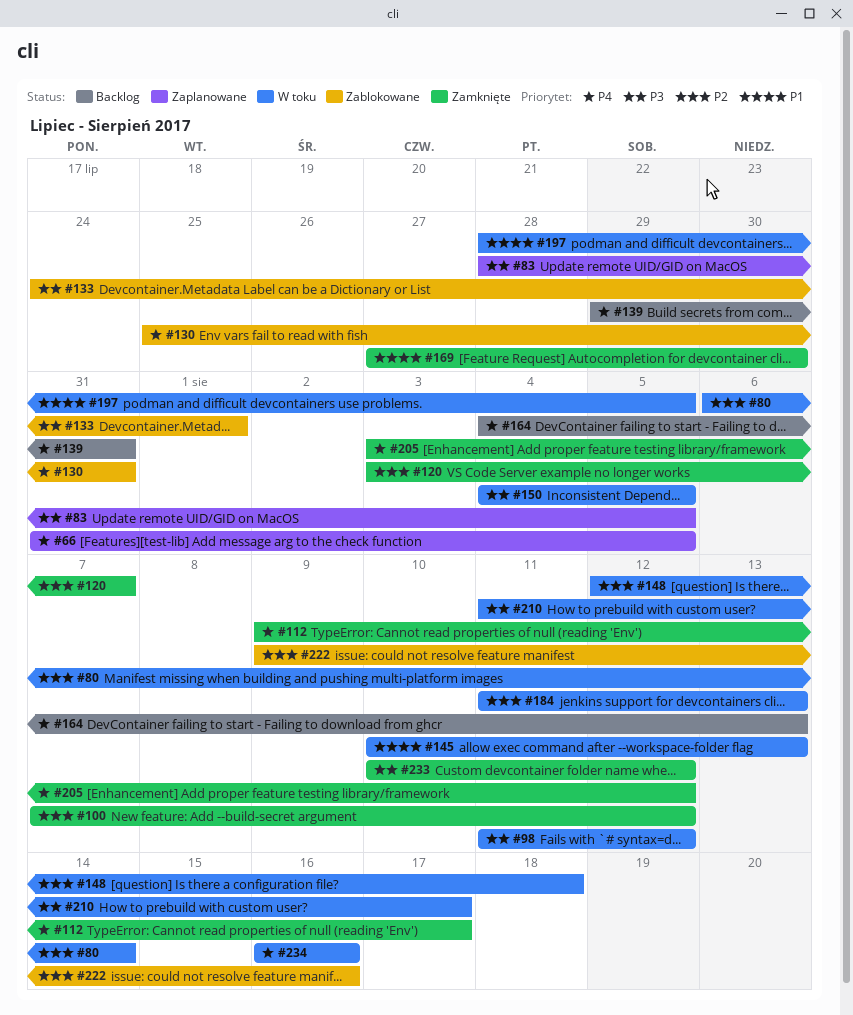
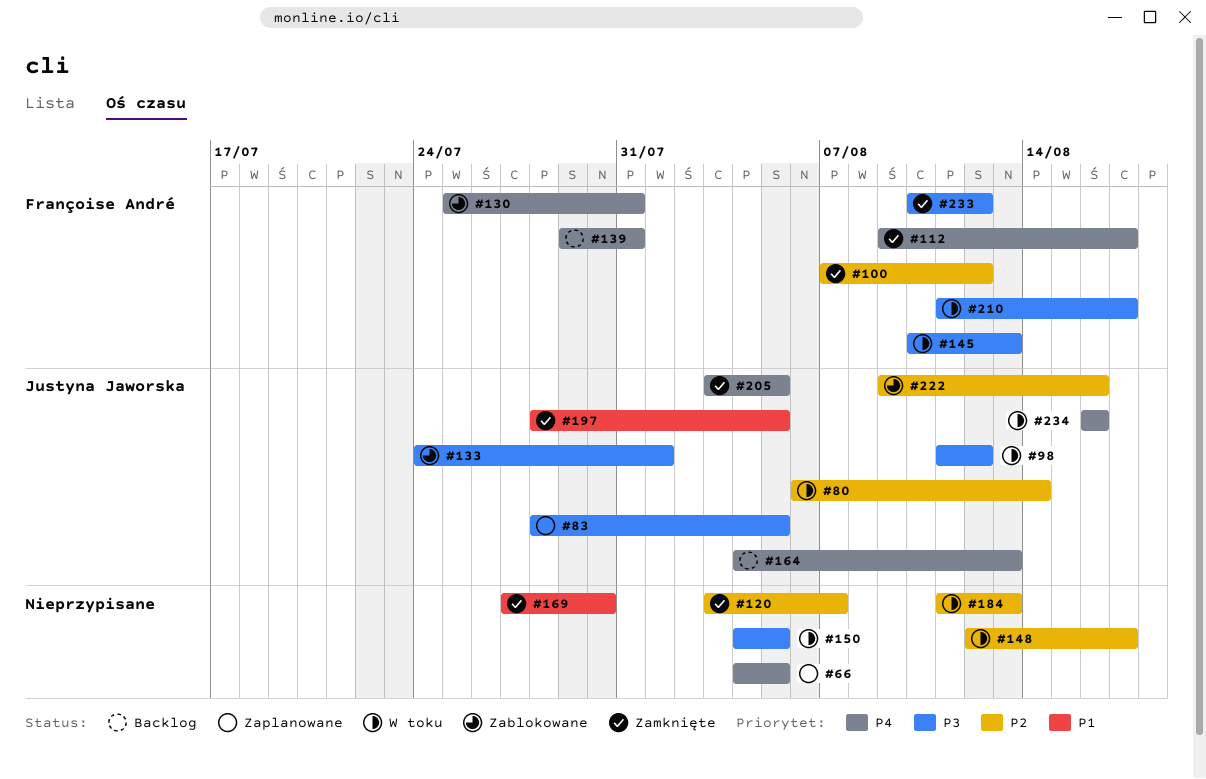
#66, start: Jul 31 -> Aug 4
#145, priority: P1 -> P3
#148, due: Aug 18 -> Aug 17
#197, status: W toku -> Zamknięte
#205, due: Aug 12 -> Aug 5

